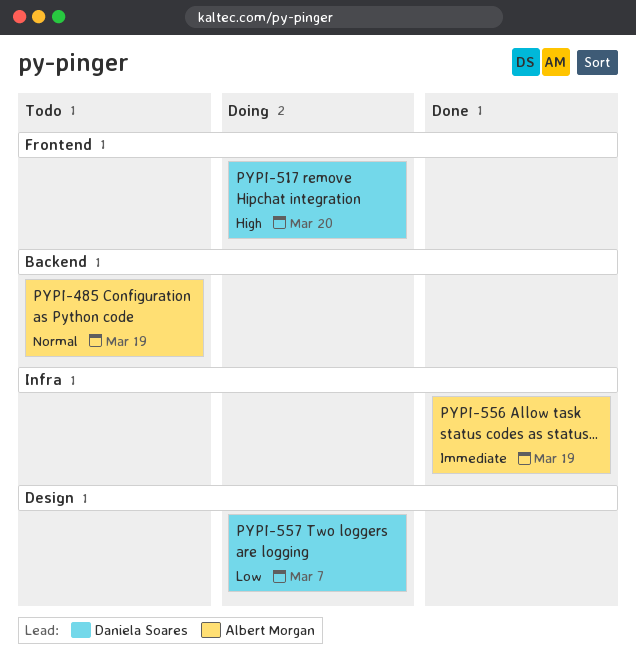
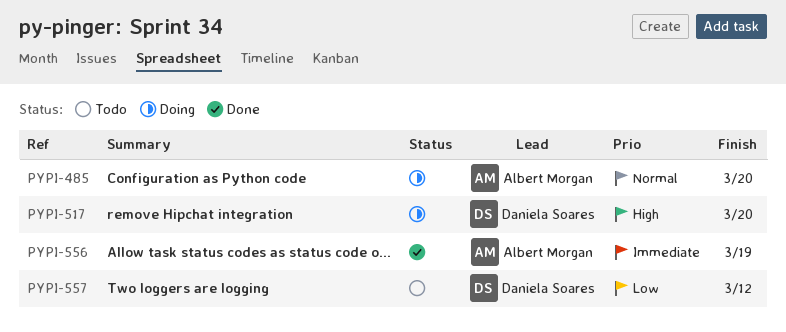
PYPI-485, status: Todo -> Doing
PYPI-485, due: Mar 19 -> Mar 20
PYPI-557, status: Doing -> Todo
PYPI-557, due: Mar 7 -> Mar 12

